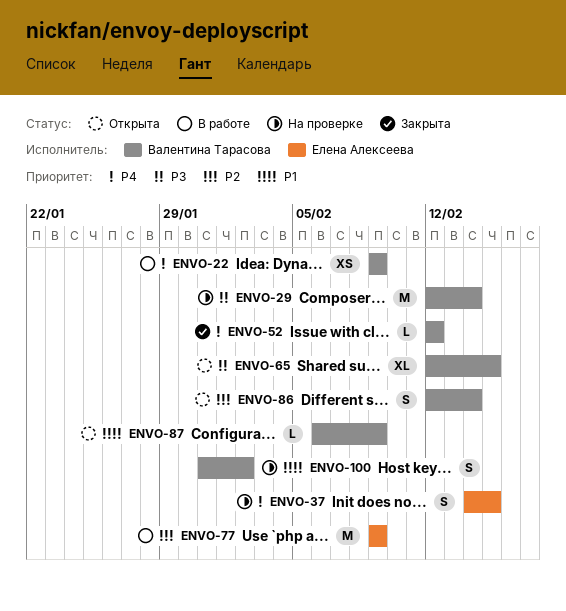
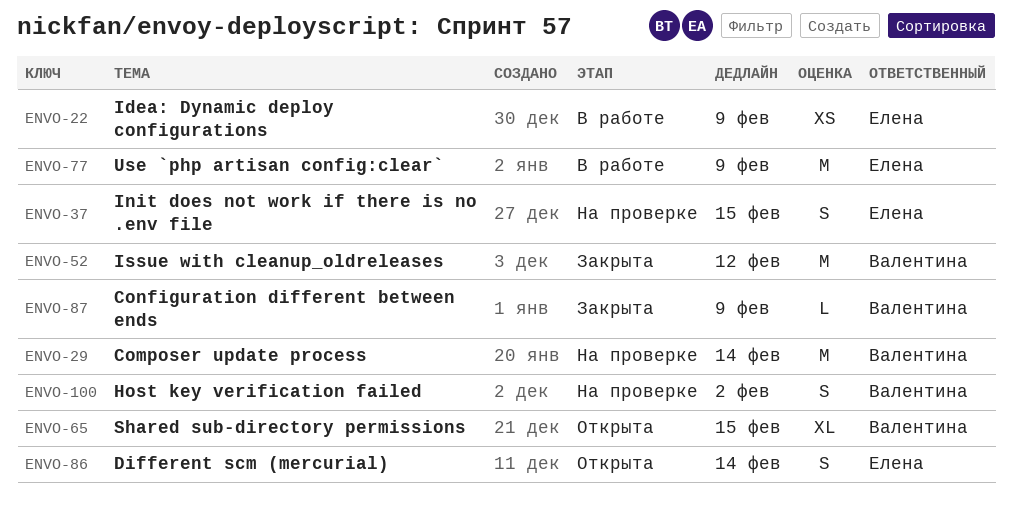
ENVO-22, owner: Валентина Тарасова -> Елена Алексеева
ENVO-52, estimate: L -> M
ENVO-86, owner: Валентина Тарасова -> Елена Алексеева
ENVO-87, status: Открыта -> Закрыта

